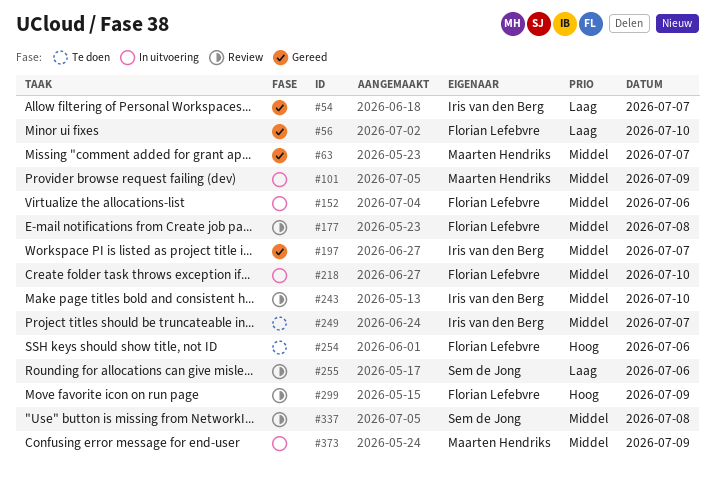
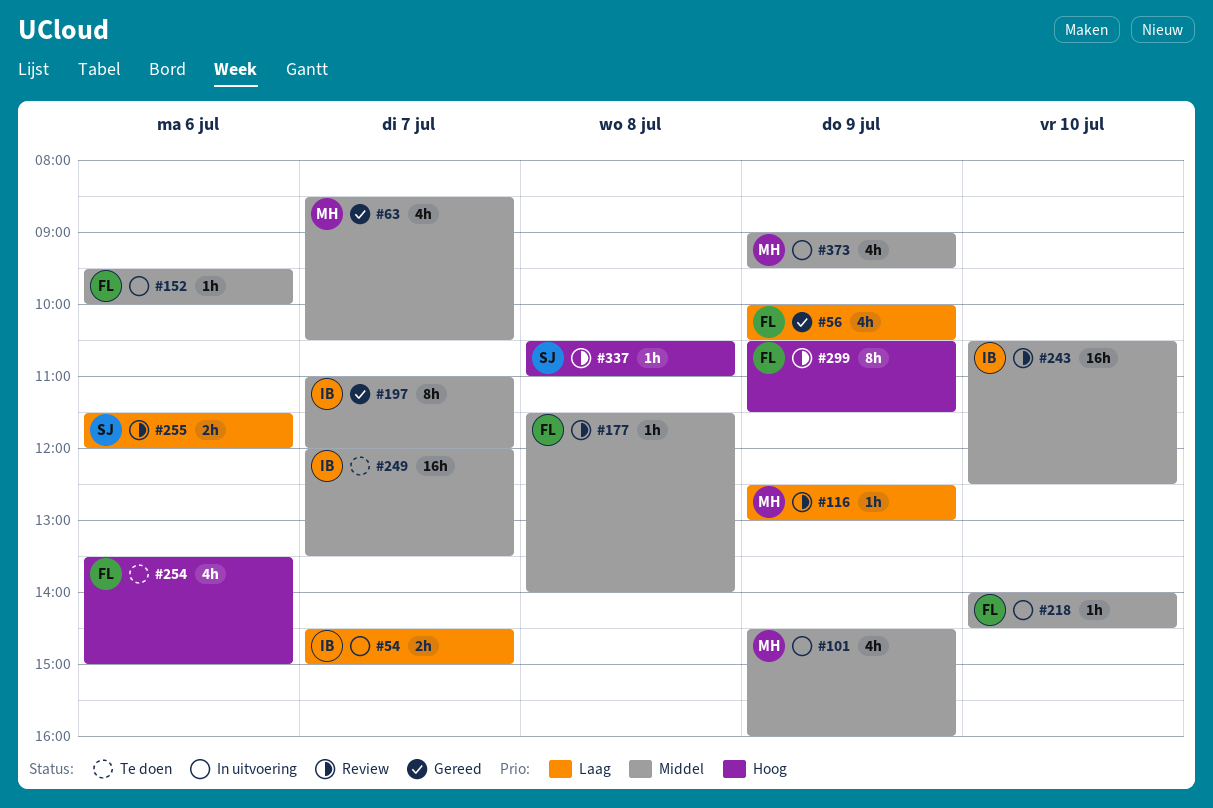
#54, status: Gereed -> In uitvoering
#56, day: Jul 10 -> Jul 9
#116: none -> present
#337, priority: Middel -> Hoog

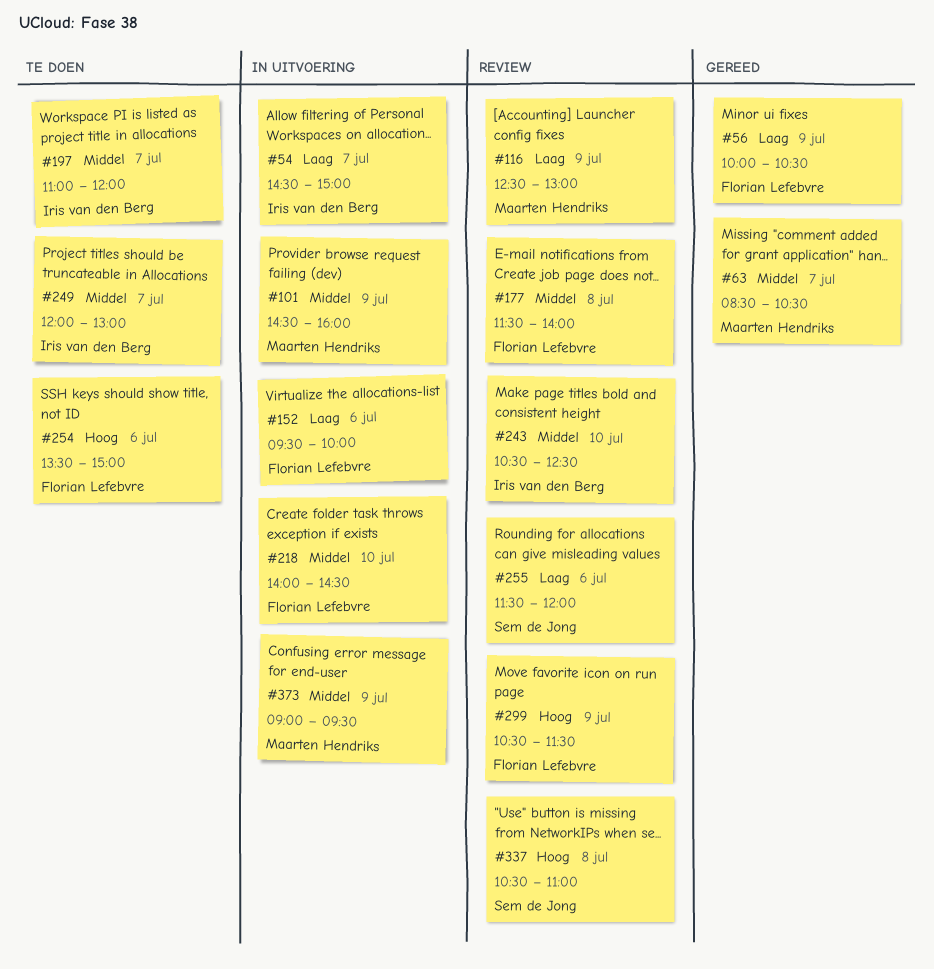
#152, priority: Middel -> Laag
#197, status: Gereed -> Te doen
#249, ends: 13:30 -> 13:00

